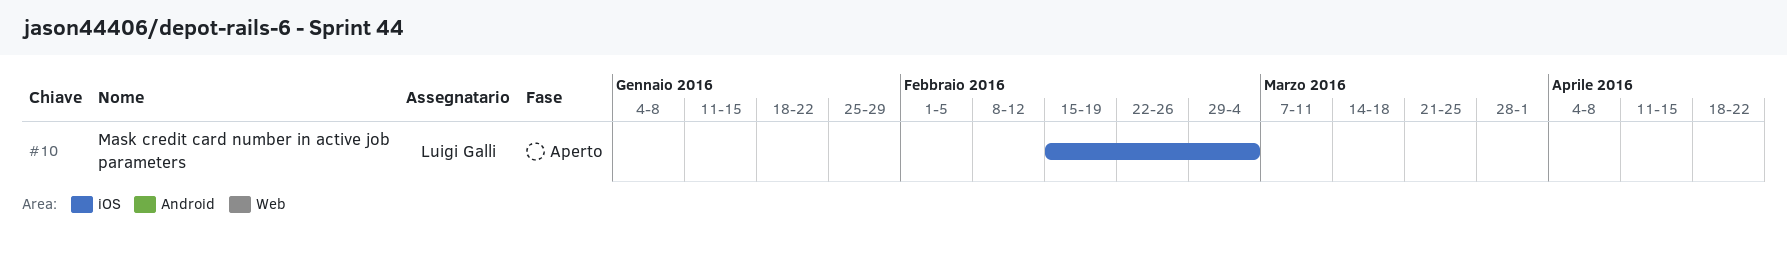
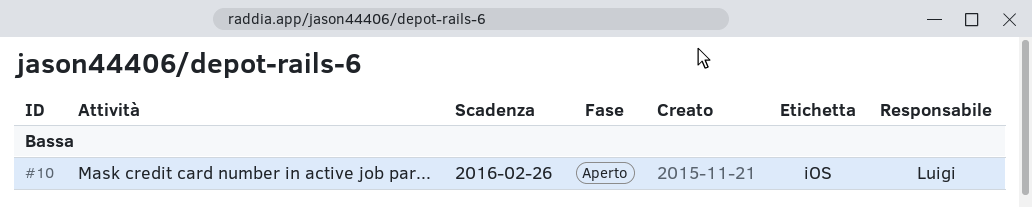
#10, due: Mar 4 -> Feb 26

